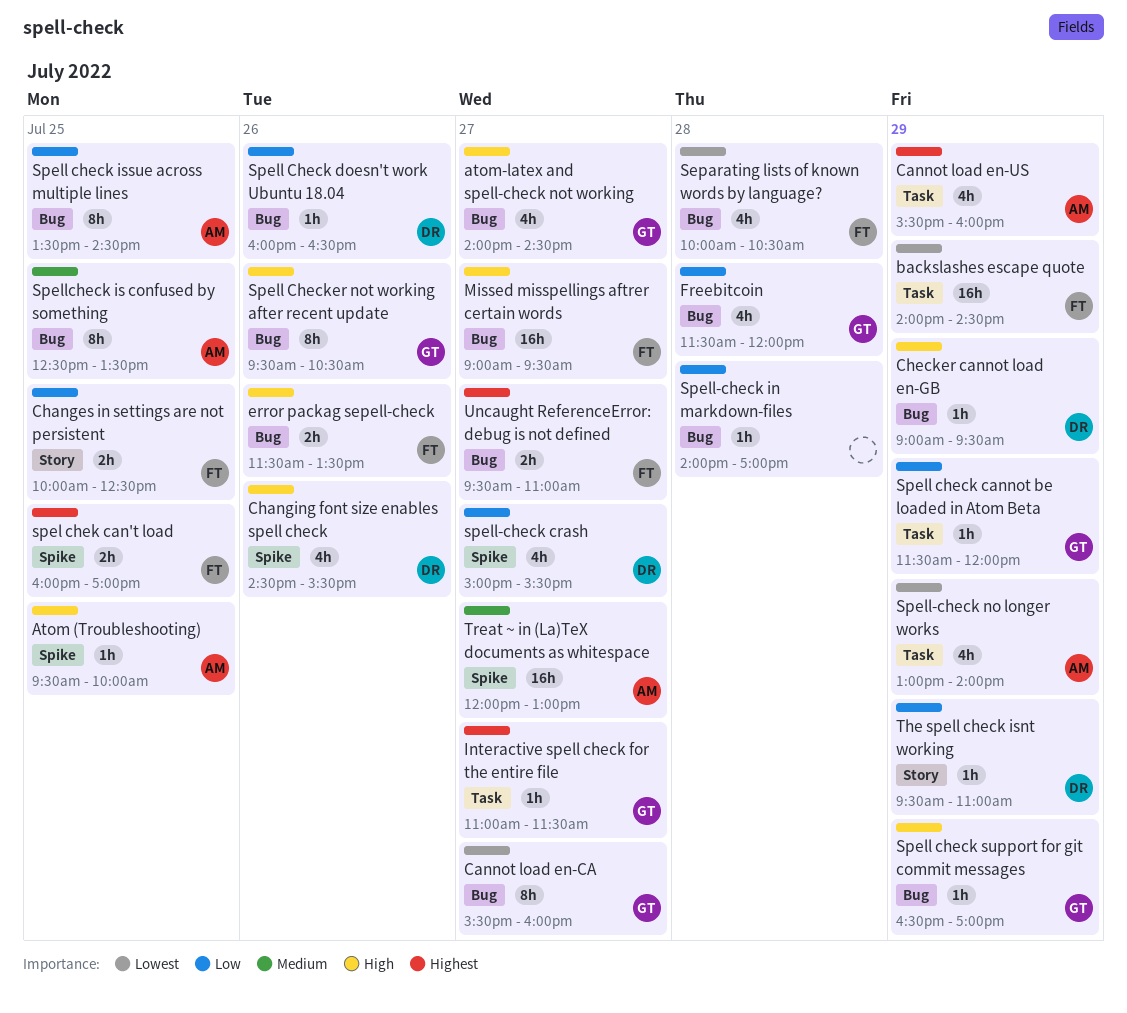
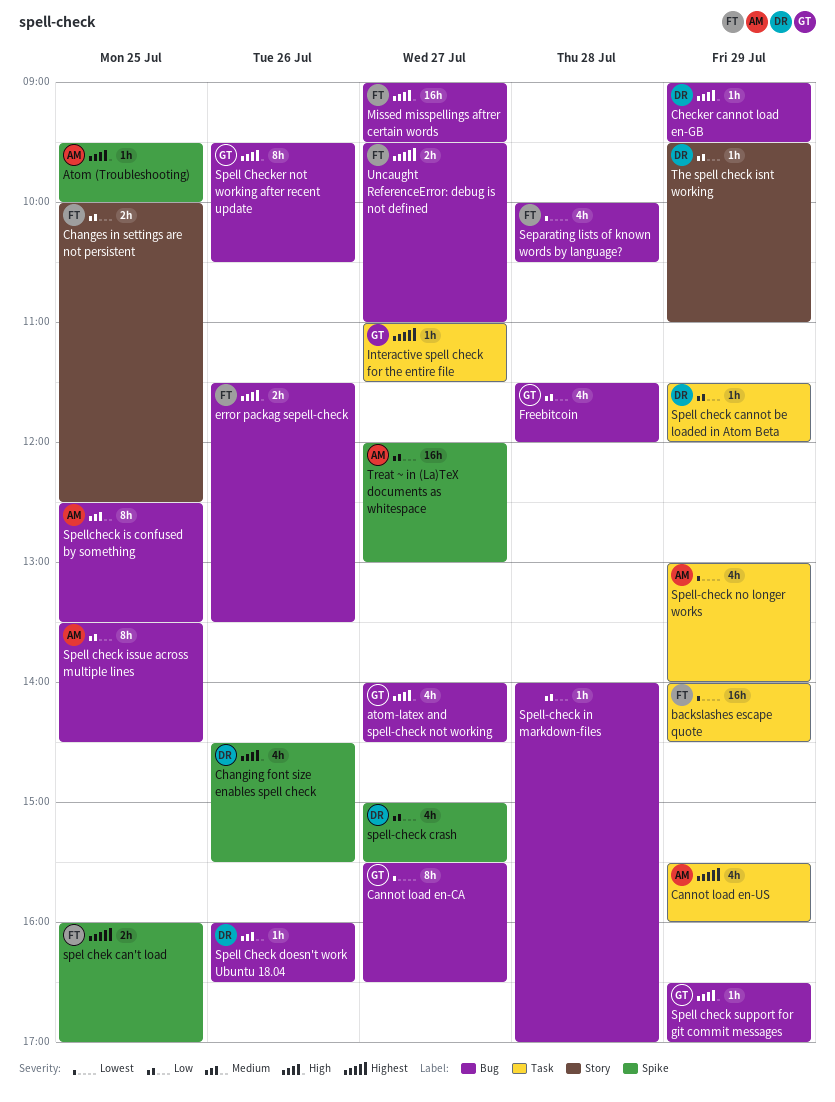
Cannot load en-CA, ends: 16:00 -> 16:30
Spell check cannot be loaded in Atom Beta, owner: GT -> DR
Spell Check doesn't work Ubuntu 18.04, priority: Low -> Medium
Treat ~ in (La)TeX documents as whitespace, priority: Medium -> Low

